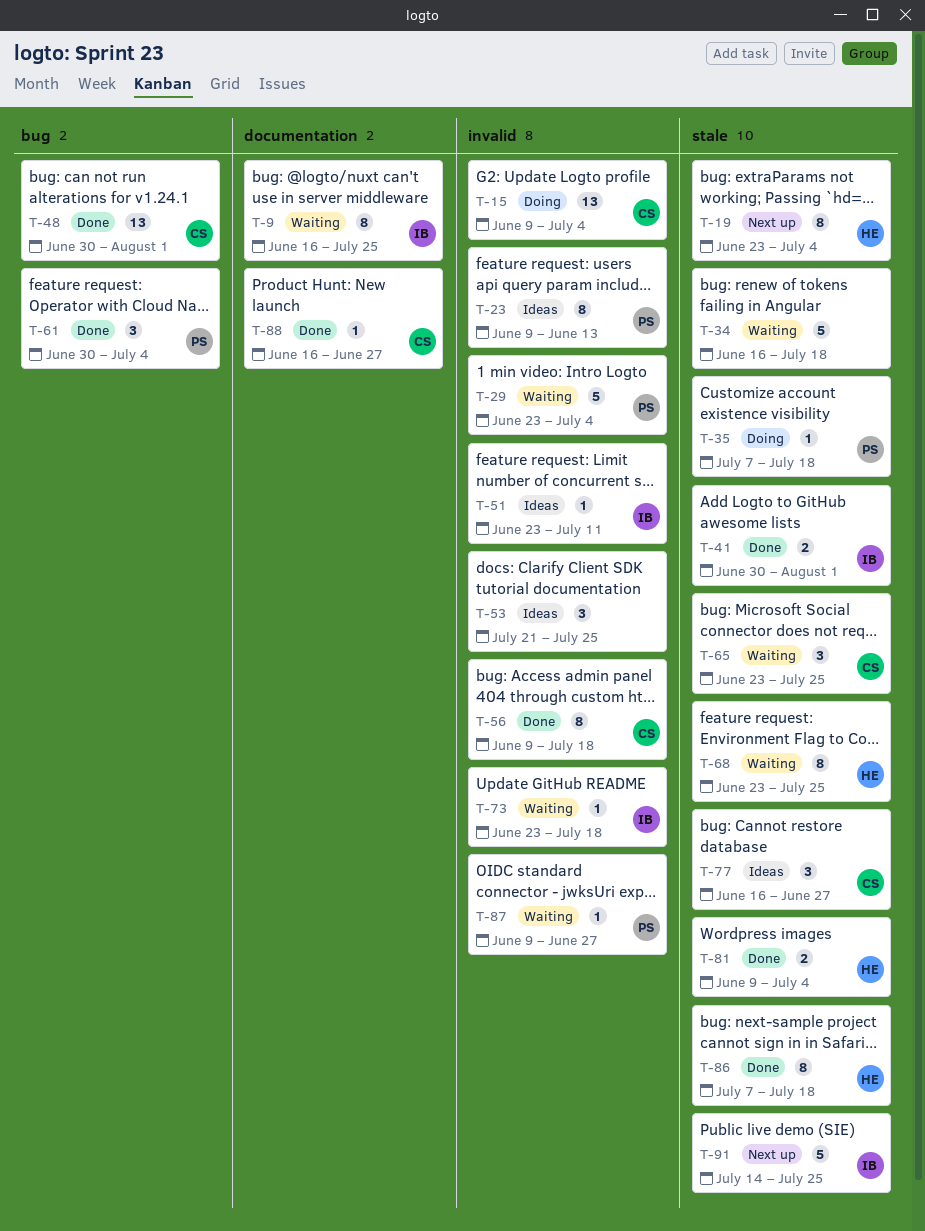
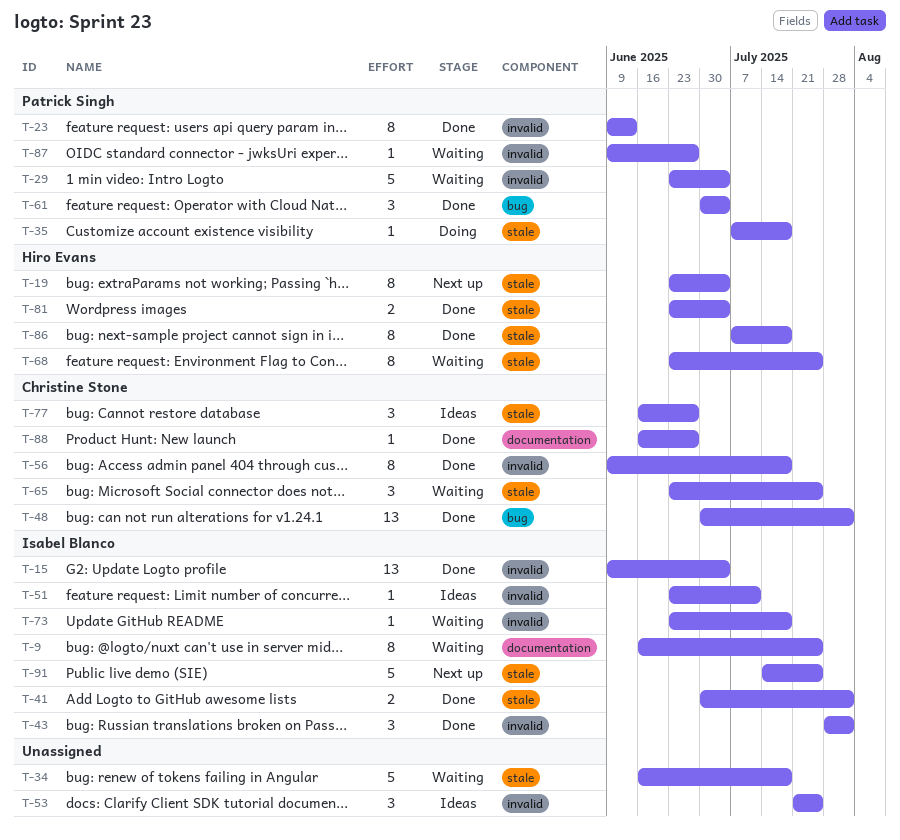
T-15, status: Doing -> Done
T-15, owner: Christine Stone -> Isabel Blanco
T-23, status: Ideas -> Done
T-43: none -> present
T-81, start: Jun 9 -> Jun 23

